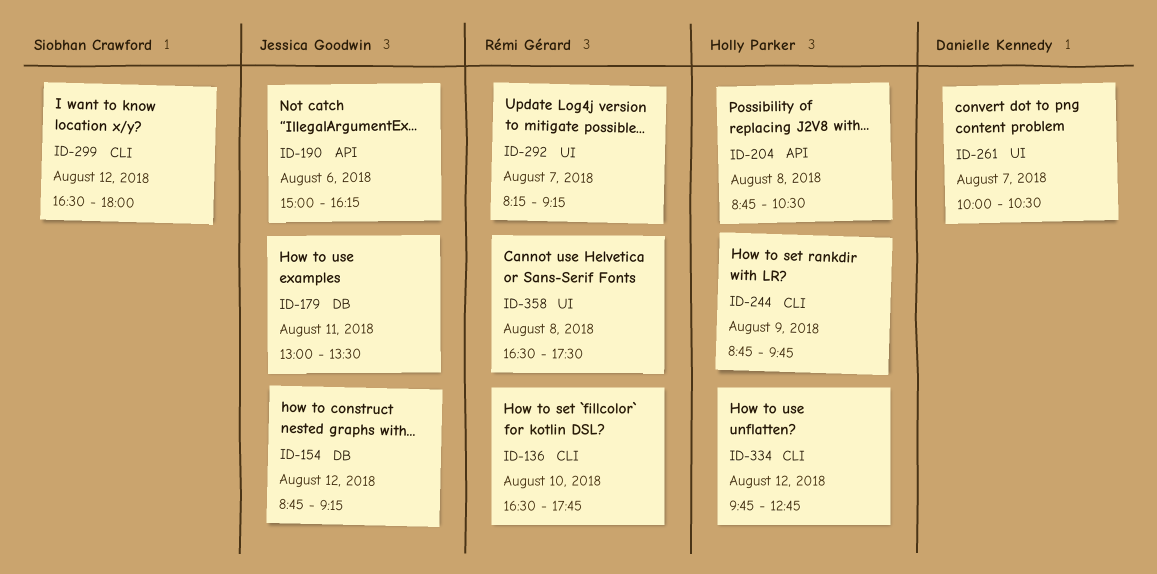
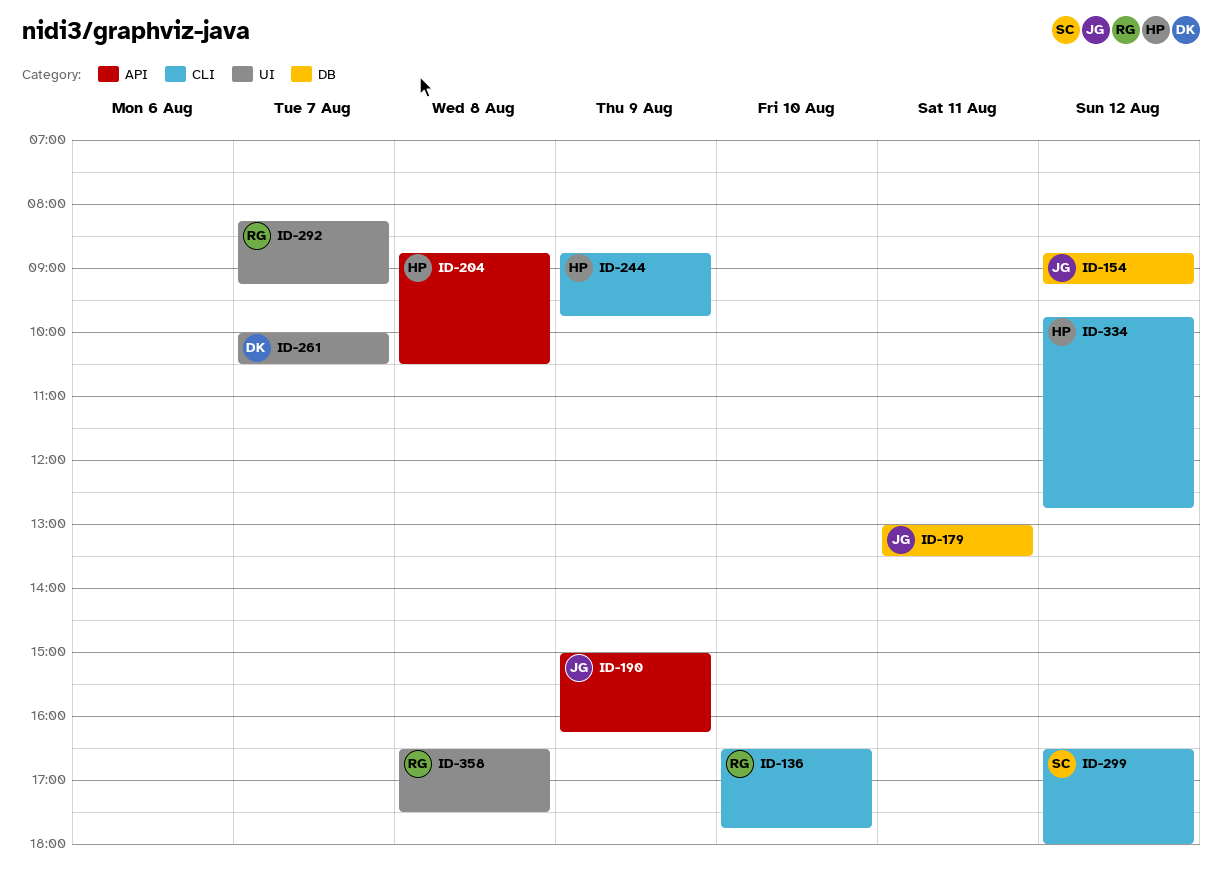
ID-190, day: Aug 6 -> Aug 9

